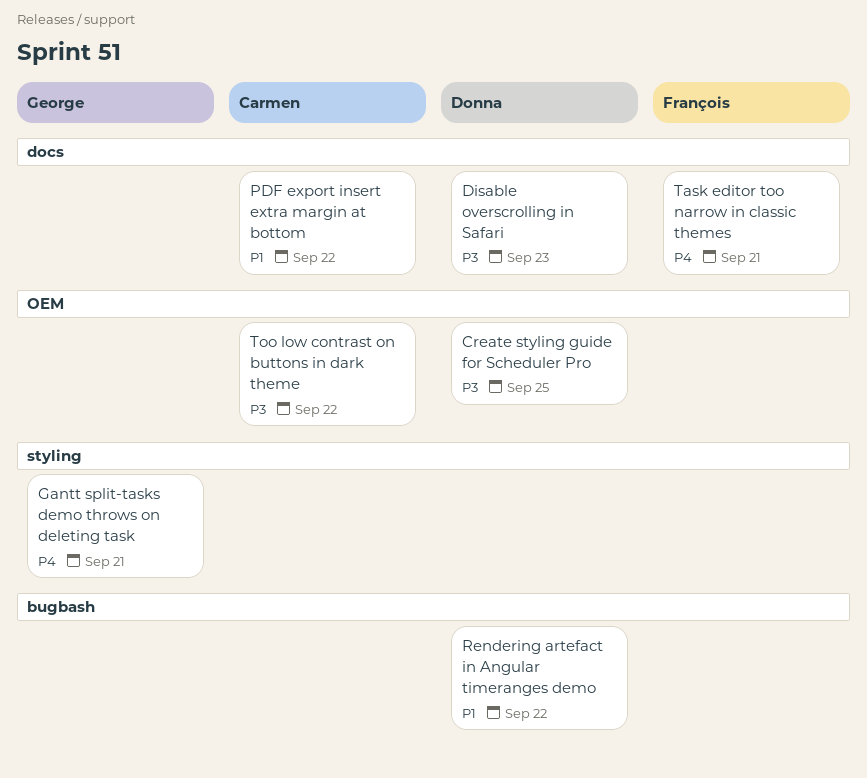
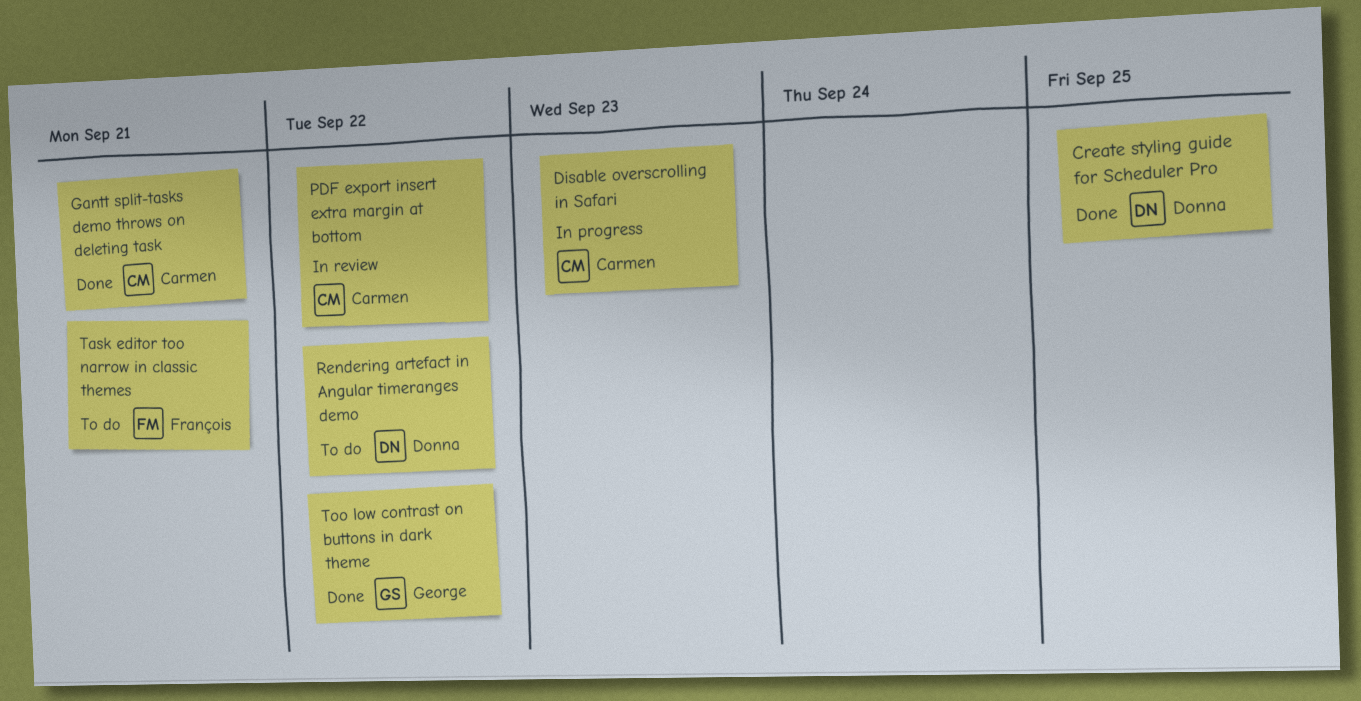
Disable overscrolling in Safari, owner: Donna -> Carmen
Gantt split-tasks demo throws on deleting task, owner: George -> Carmen
Too low contrast on buttons in dark theme, owner: Carmen -> George

